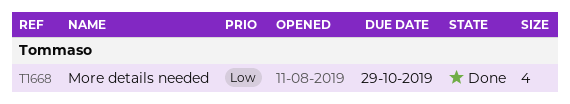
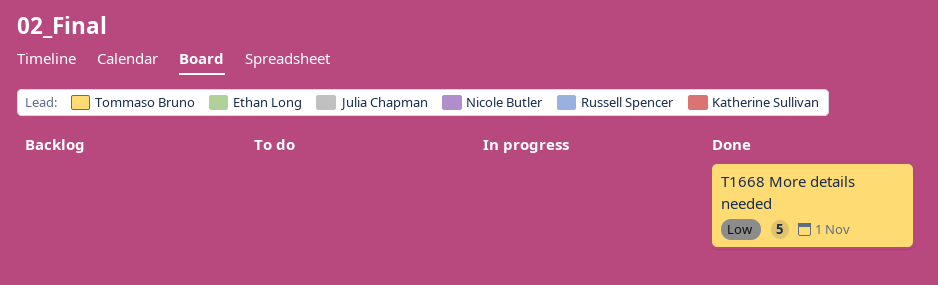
T1668, estimate: 4 -> 5
T1668, due: Oct 29 -> Nov 1

